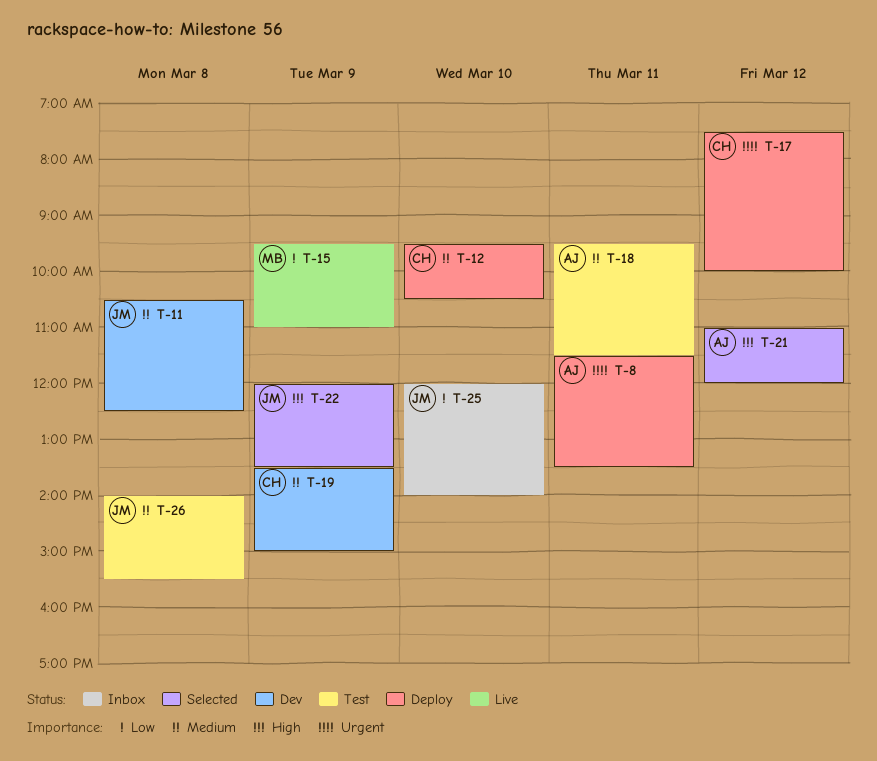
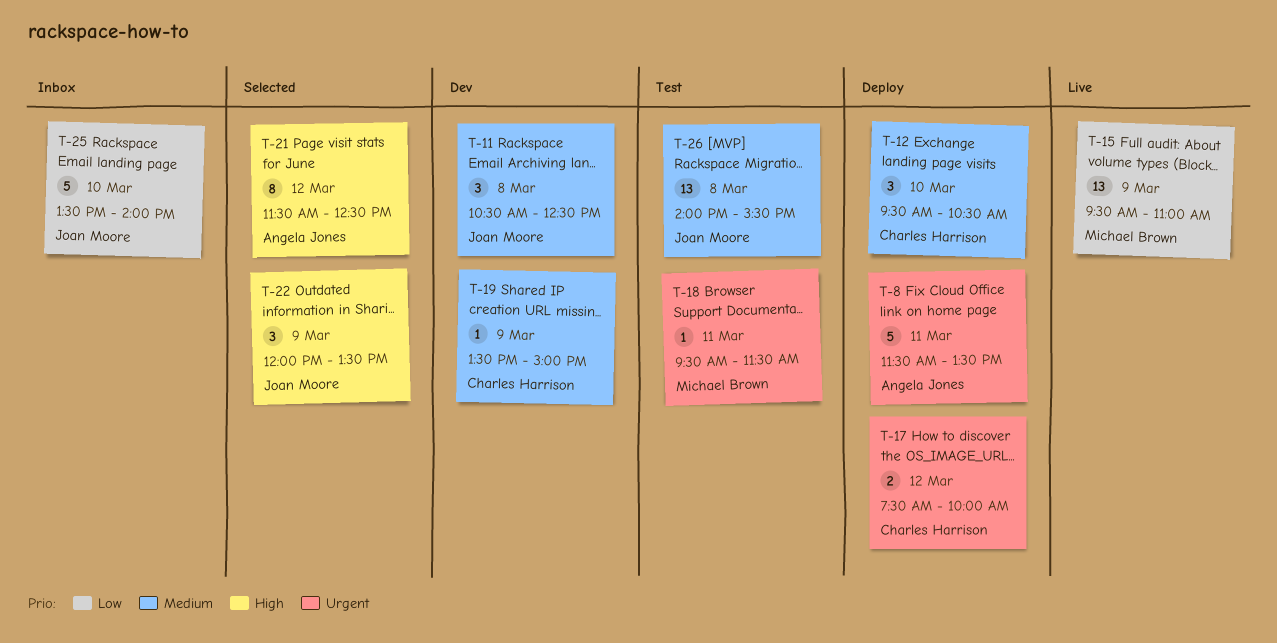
T-18, owner: Angela Jones -> Michael Brown
T-18, priority: Medium -> Urgent
T-21, begins: 11:00 -> 11:30
T-21, ends: 12:00 -> 12:30
T-25, begins: 12:00 -> 13:30

